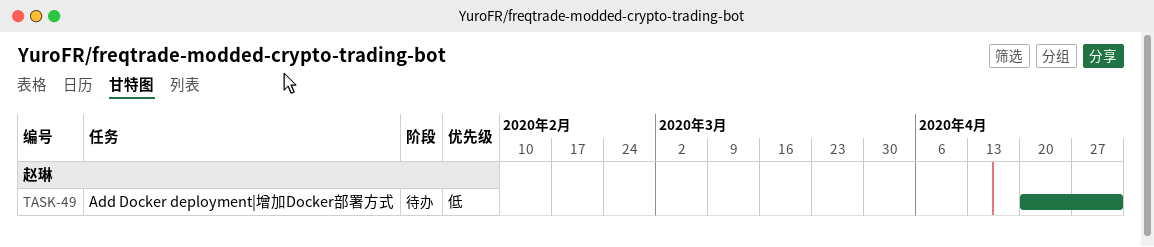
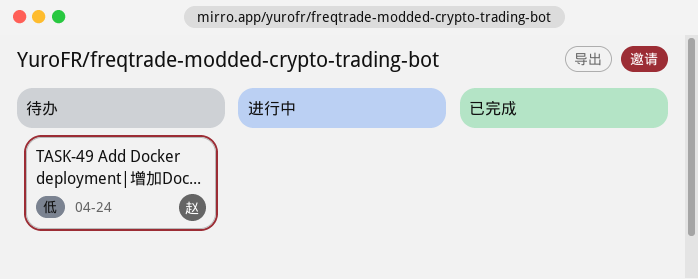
TASK-49, due: May 1 -> Apr 24

